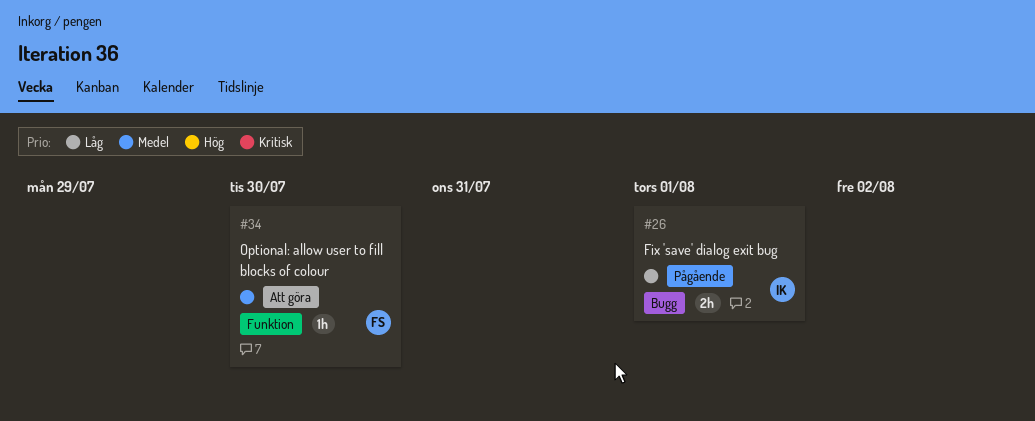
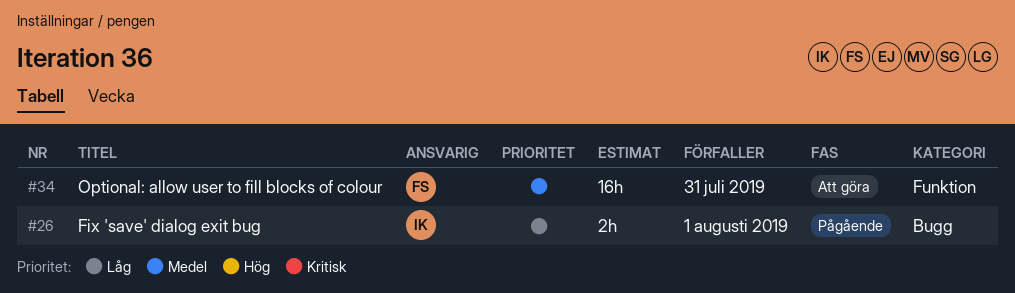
#34, estimate: 1h -> 16h
#34, due: Jul 30 -> Jul 31

